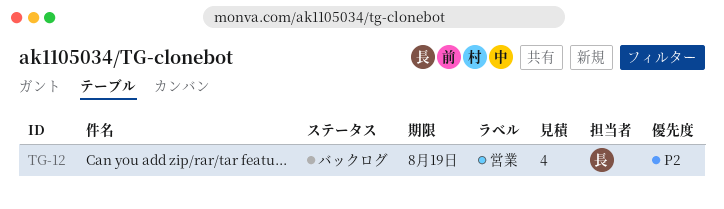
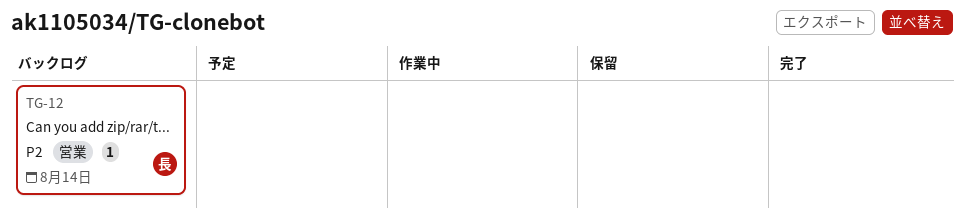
TG-12, estimate: 4 -> 1
TG-12, due: Aug 19 -> Aug 14

